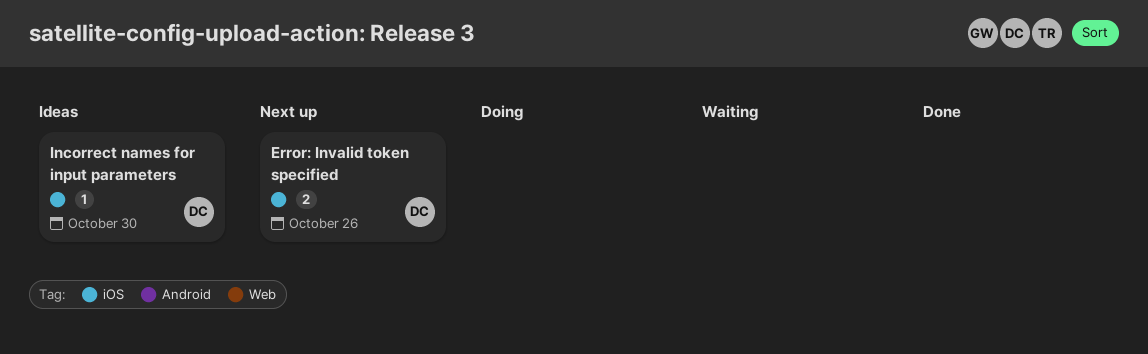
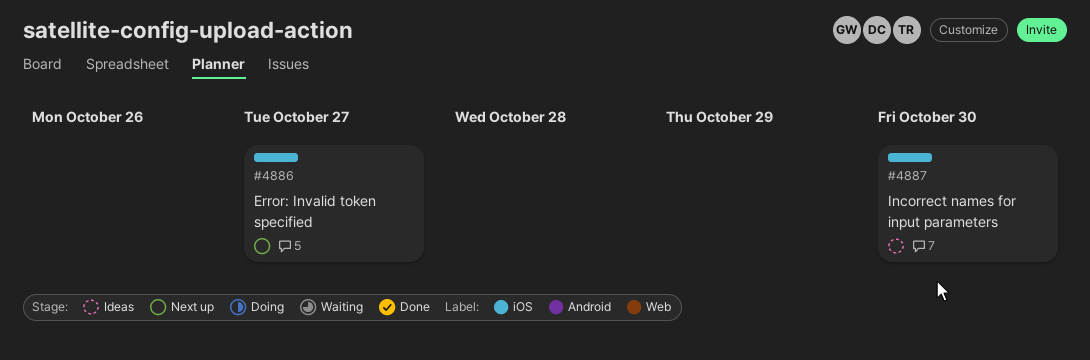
Error: Invalid token specified, due: Oct 26 -> Oct 27

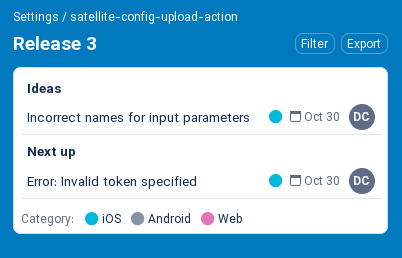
Error: Invalid token specified, due: Oct 27 -> Oct 30

